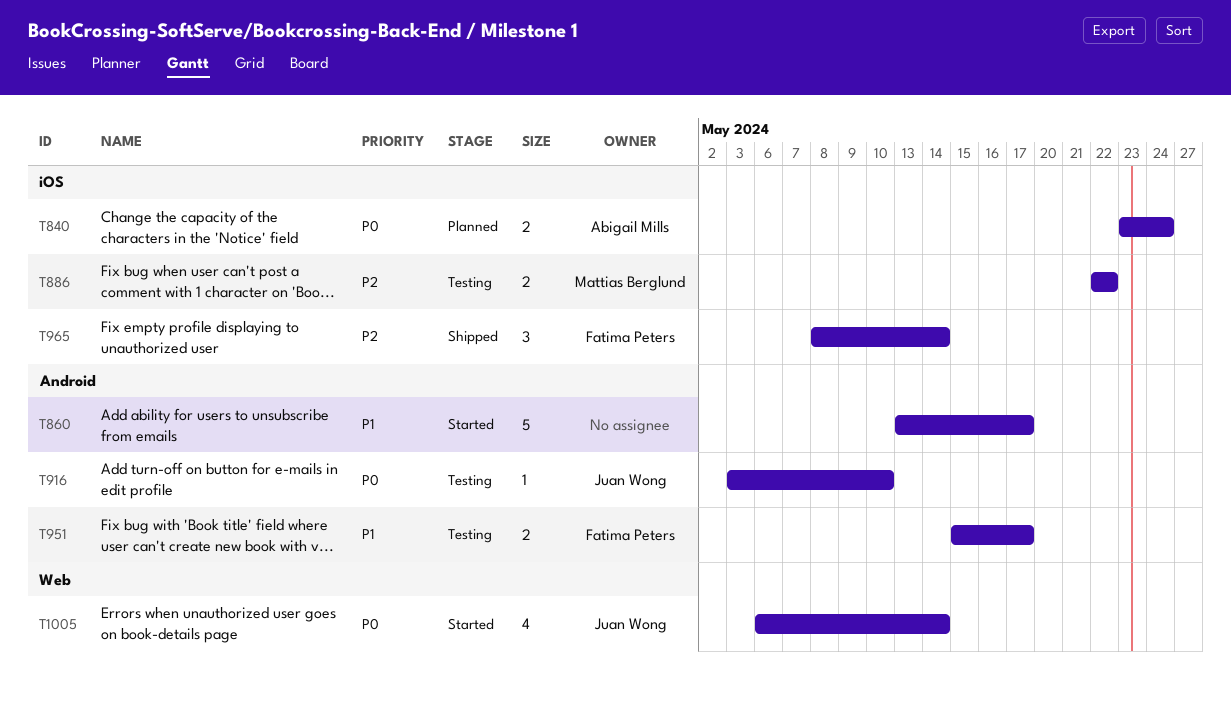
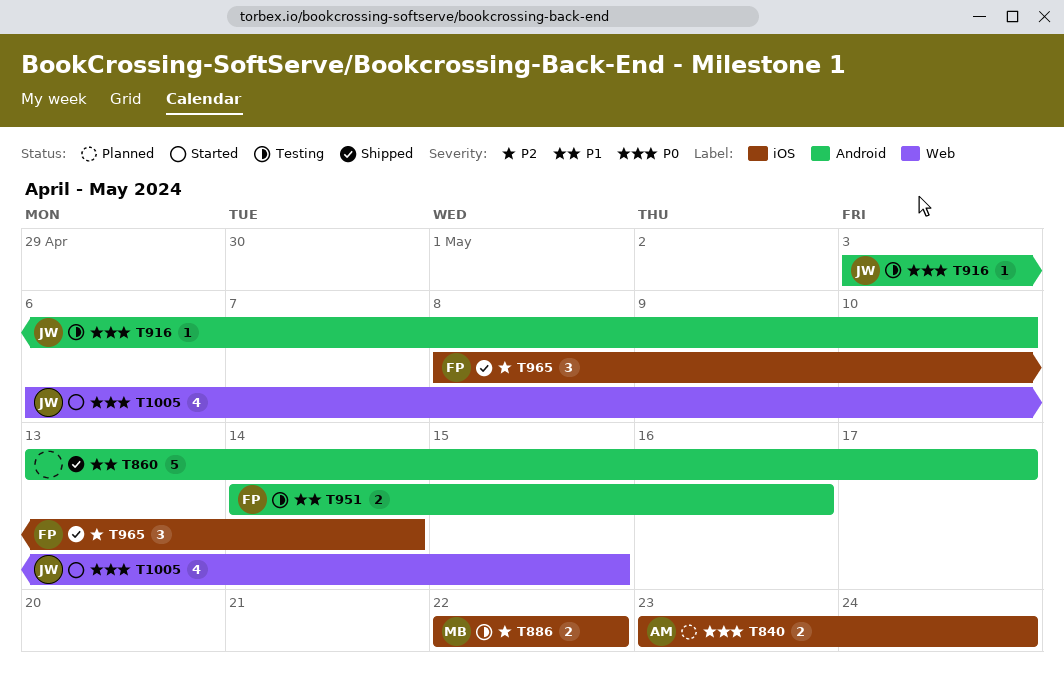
T860, status: Started -> Shipped
T951, start: May 15 -> May 14
T951, due: May 17 -> May 16
T1005, due: May 14 -> May 15

